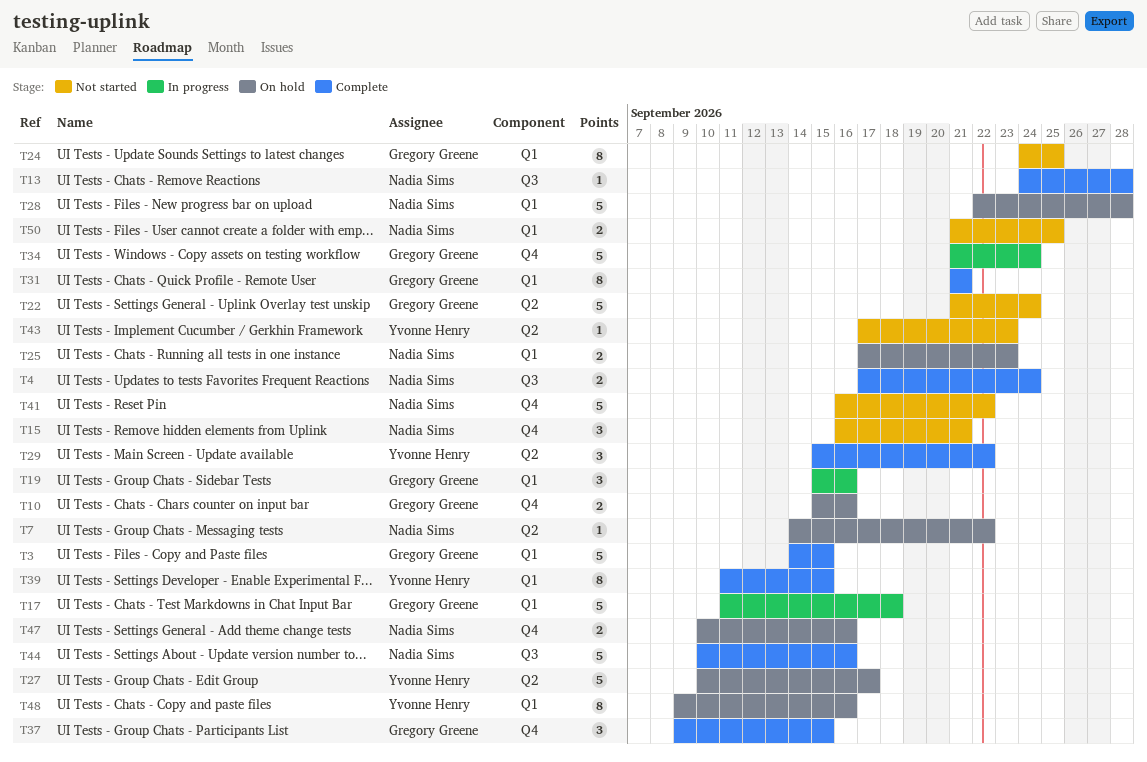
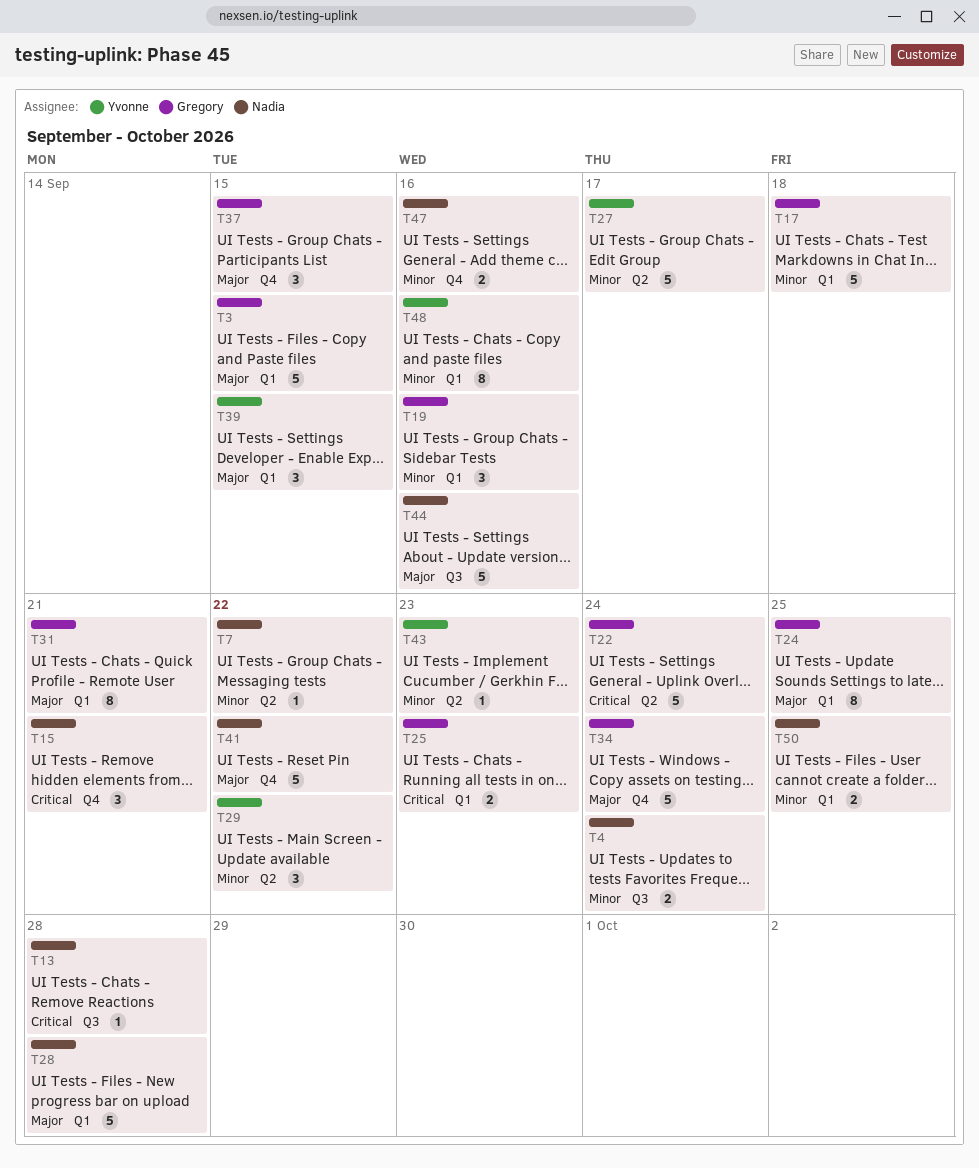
T10: present -> none
T25, owner: Nadia Sims -> Gregory Greene
T39, estimate: 8 -> 3

